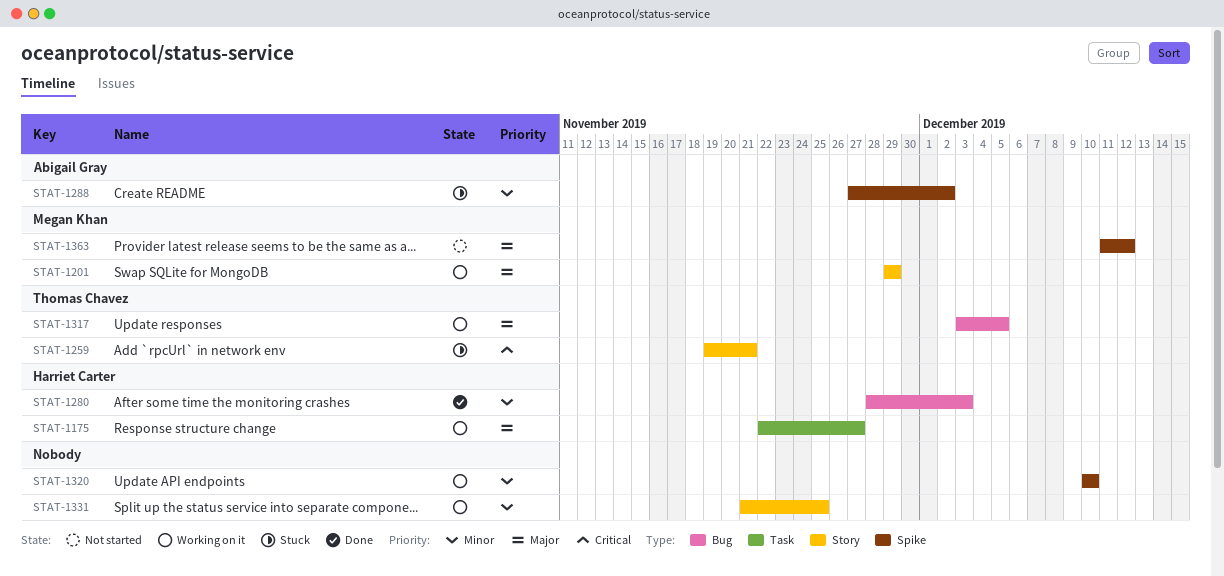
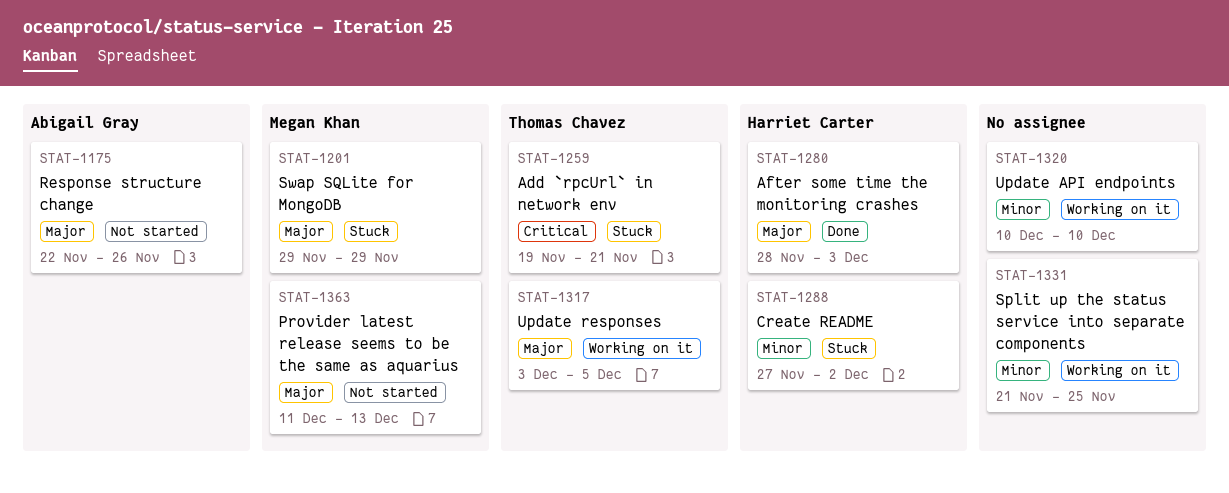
STAT-1175, status: Working on it -> Not started
STAT-1175, owner: Harriet Carter -> Abigail Gray
STAT-1175, due: Nov 27 -> Nov 26
STAT-1201, status: Working on it -> Stuck
STAT-1280, priority: Minor -> Major
STAT-1288, owner: Abigail Gray -> Harriet Carter
STAT-1363, due: Dec 12 -> Dec 13

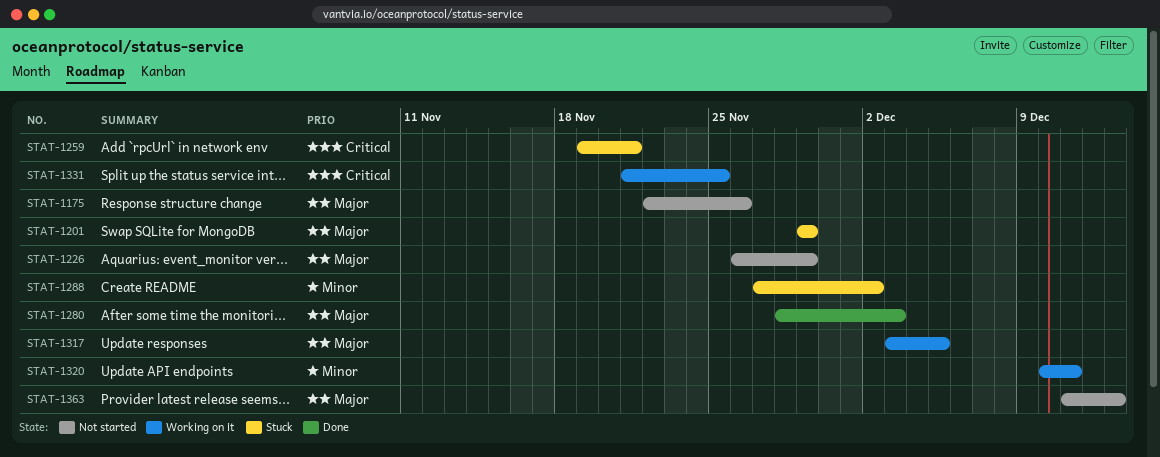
STAT-1226: none -> present
STAT-1320, due: Dec 10 -> Dec 11
STAT-1331, priority: Minor -> Critical

